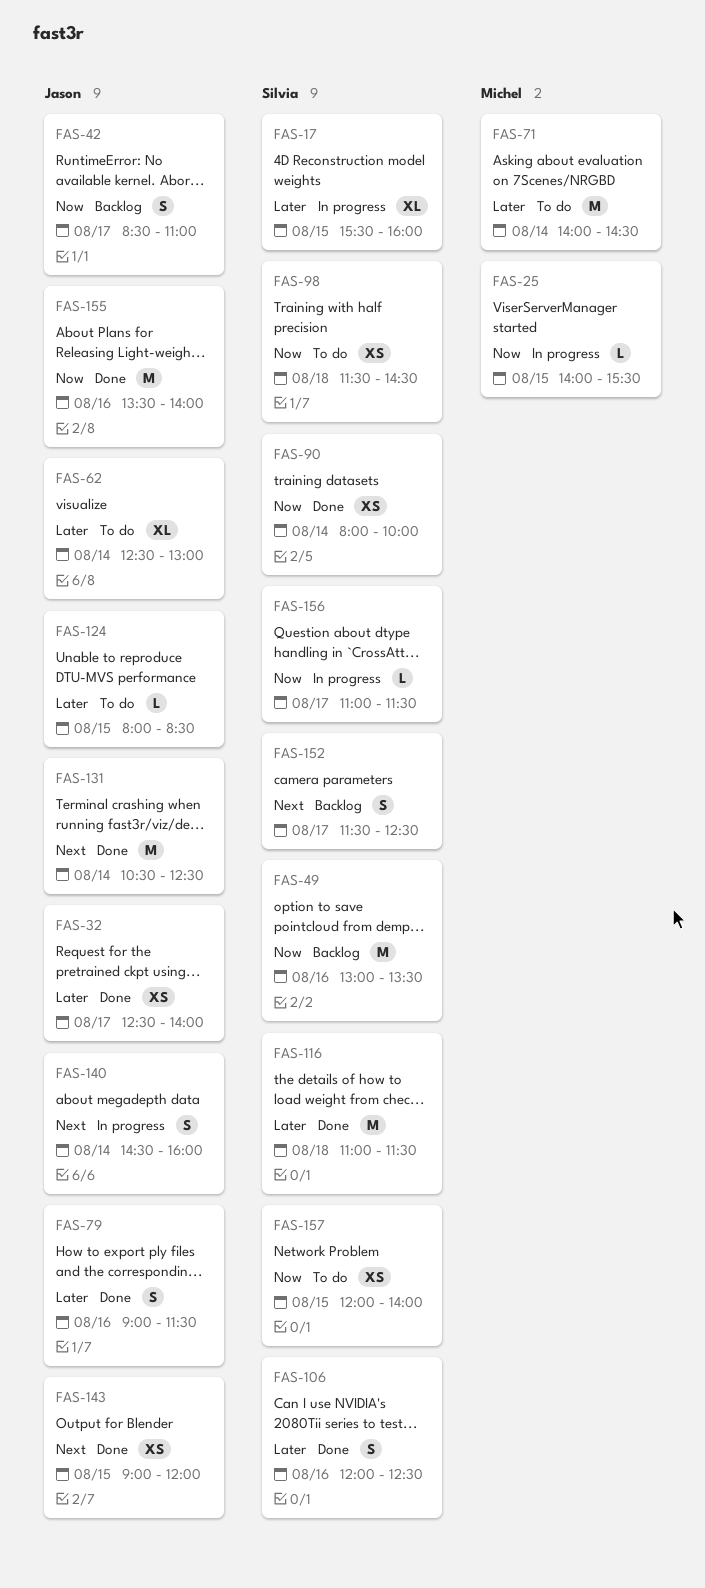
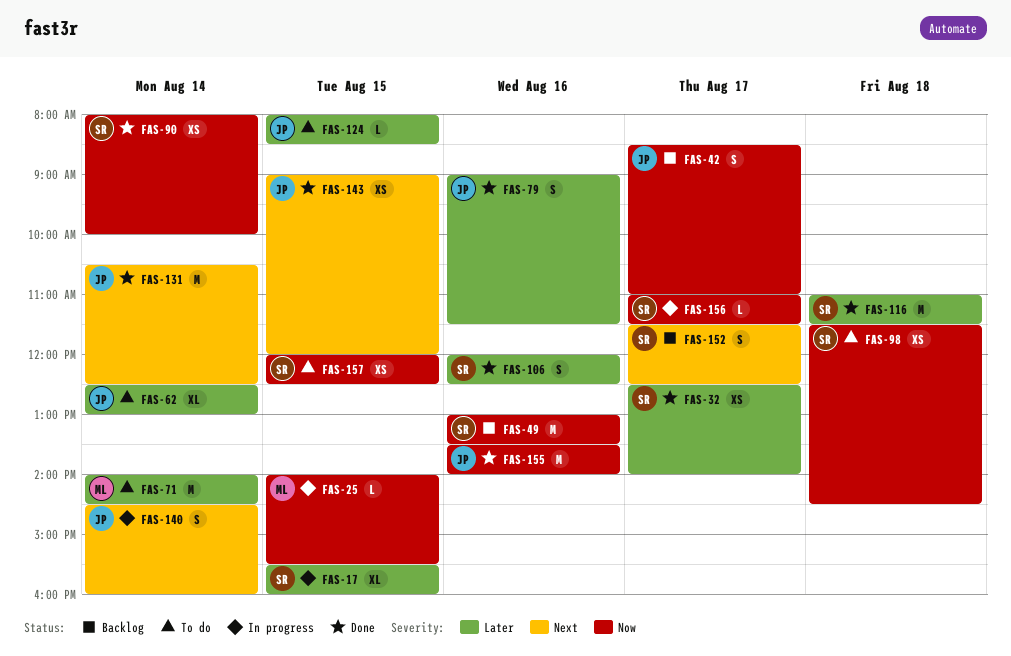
FAS-32, owner: Jason -> Silvia
FAS-157, ends: 14:00 -> 12:30

